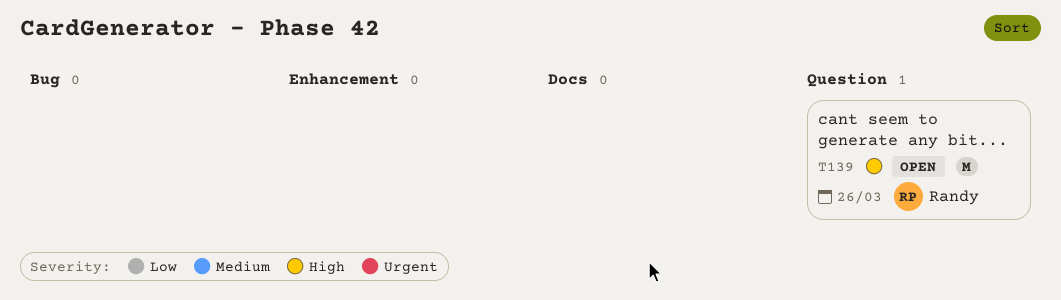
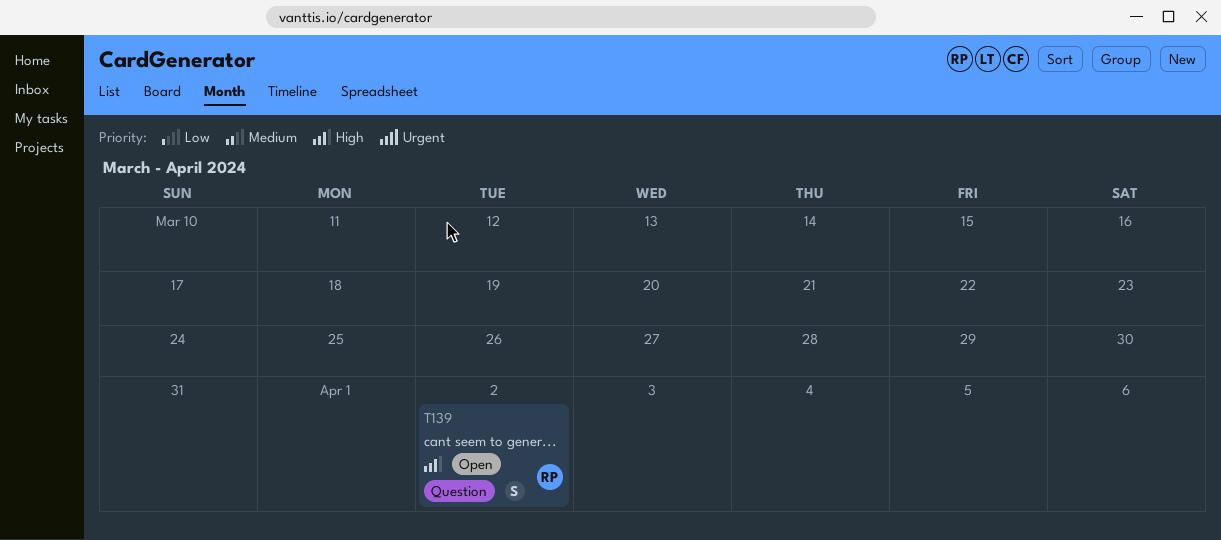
T139, estimate: M -> S
T139, due: Mar 26 -> Apr 2

